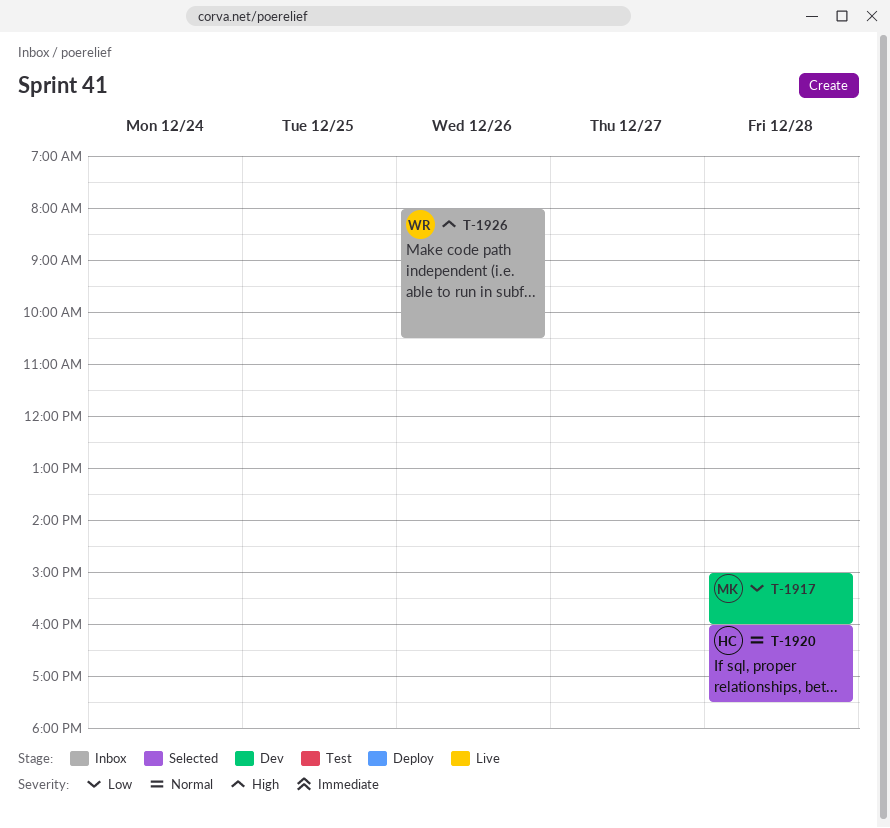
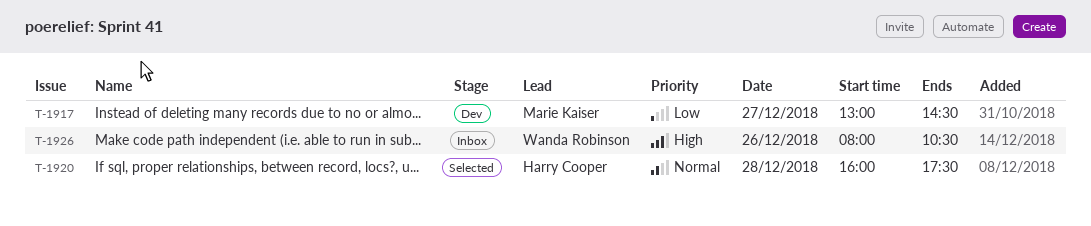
T-1917, day: Dec 28 -> Dec 27
T-1917, begins: 15:00 -> 13:00
T-1917, ends: 16:00 -> 14:30

